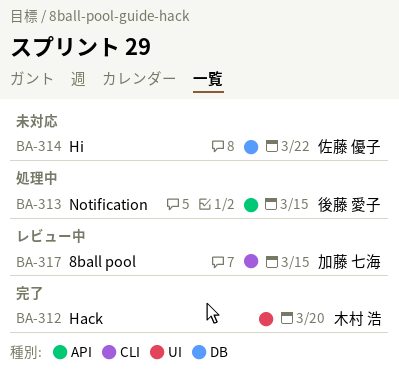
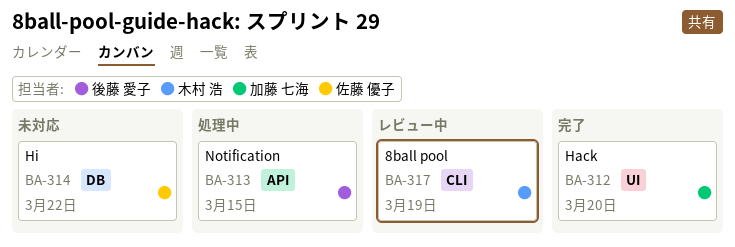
BA-312, owner: 木村 浩 -> 加藤 七海
BA-317, owner: 加藤 七海 -> 木村 浩
BA-317, due: Mar 15 -> Mar 19

